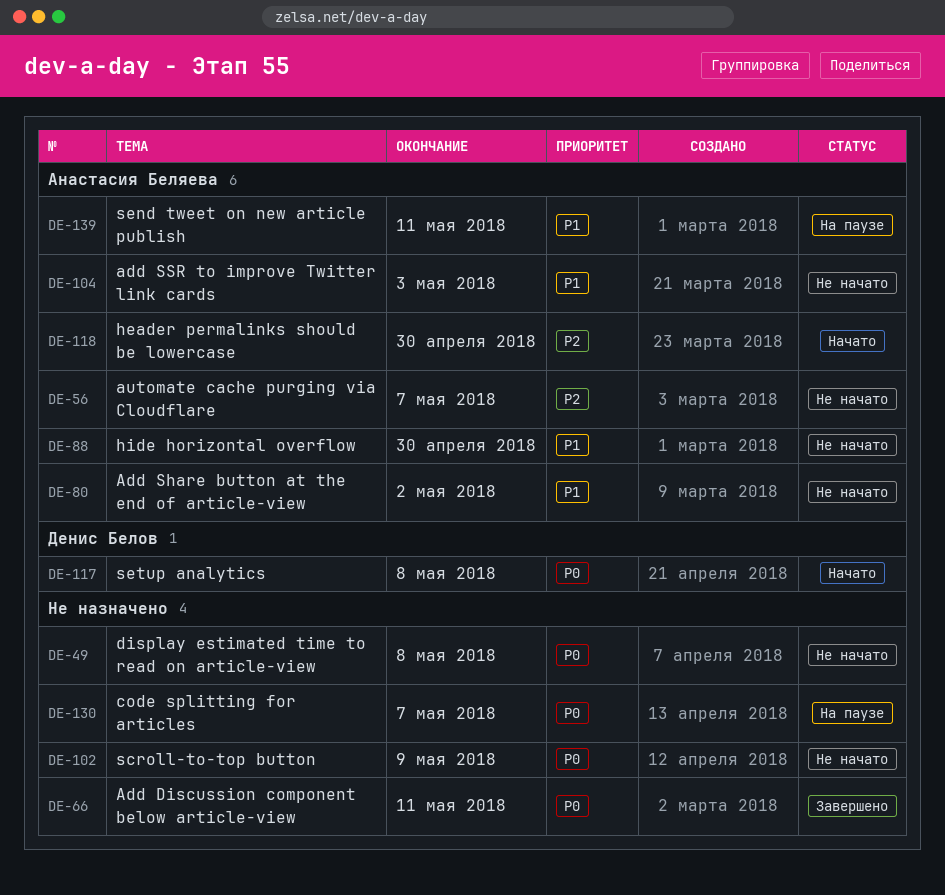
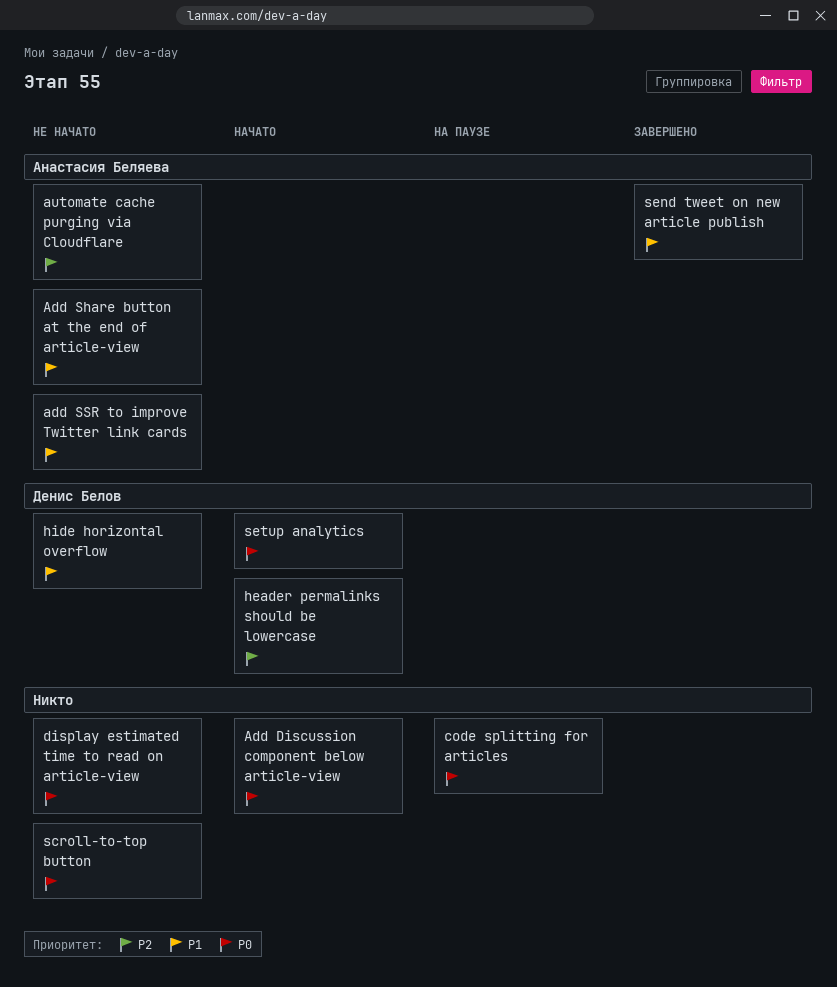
Add Discussion component below article-view, status: Завершено -> Начато
header permalinks should be lowercase, owner: Анастасия Беляева -> Денис Белов
hide horizontal overflow, owner: Анастасия Беляева -> Денис Белов
send tweet on new article publish, status: На паузе -> Завершено

